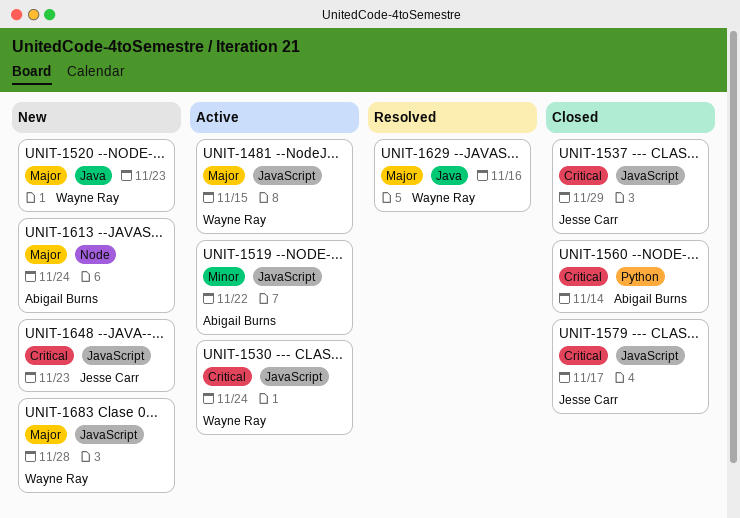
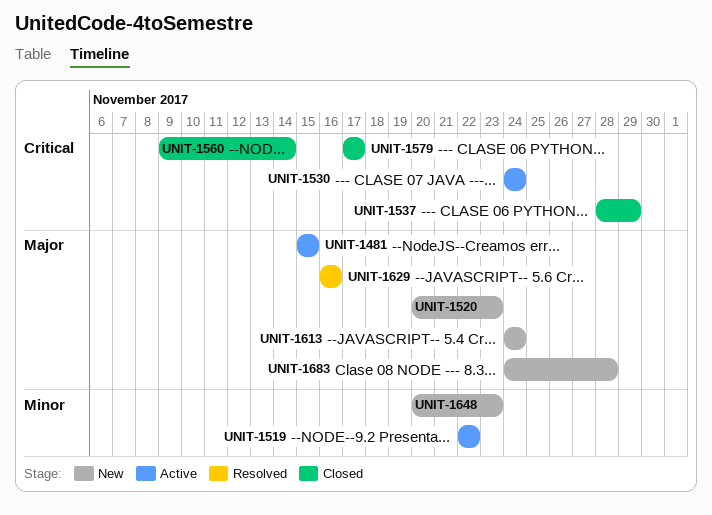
UNIT-1648, priority: Critical -> Minor

